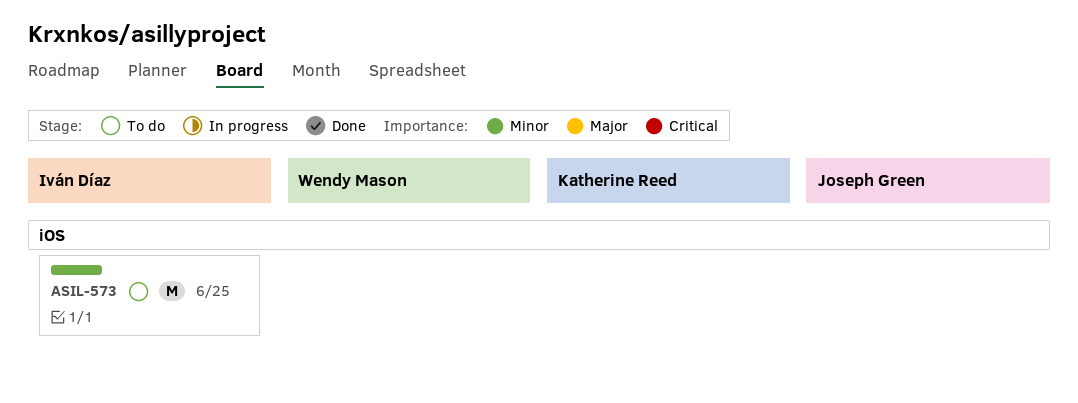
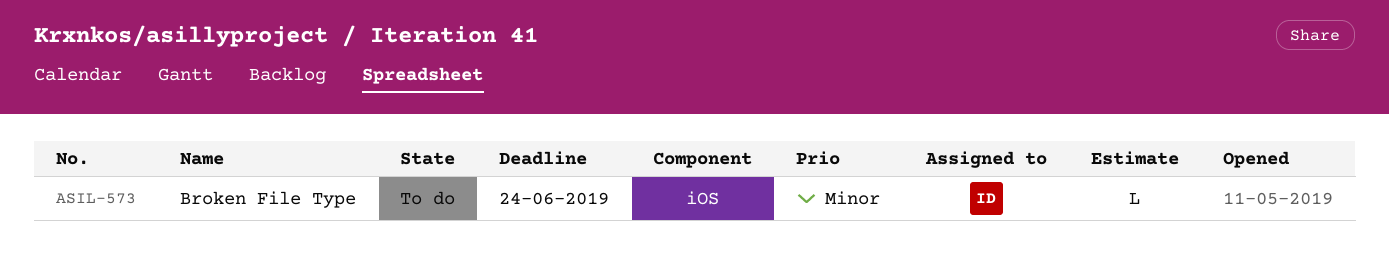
ASIL-573, estimate: M -> L
ASIL-573, due: Jun 25 -> Jun 24

